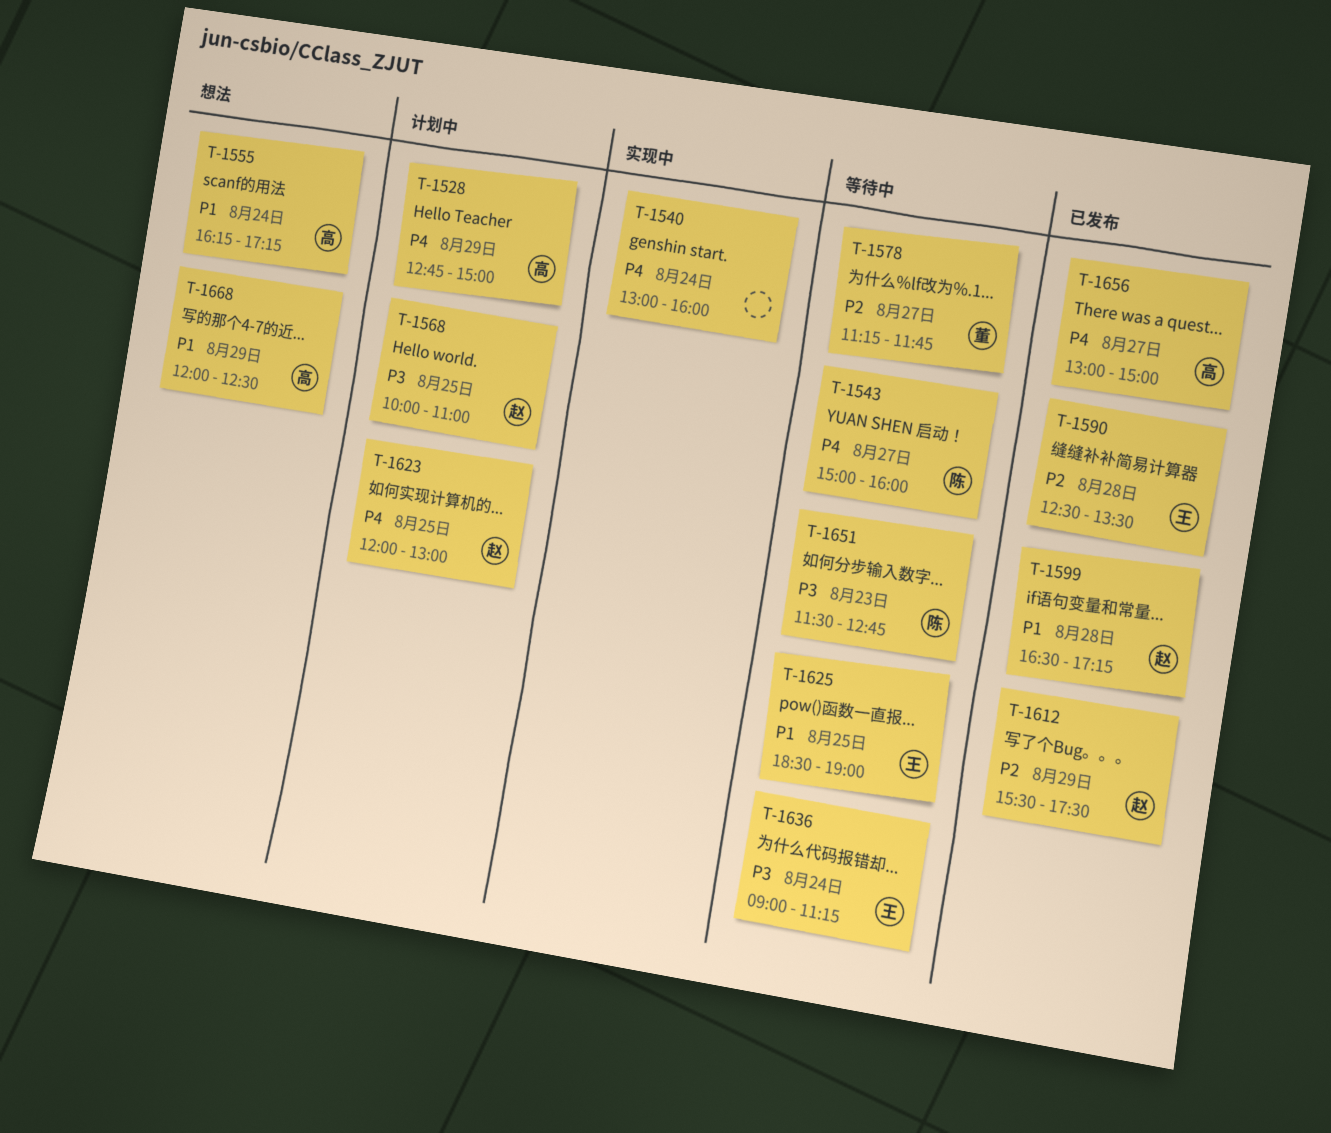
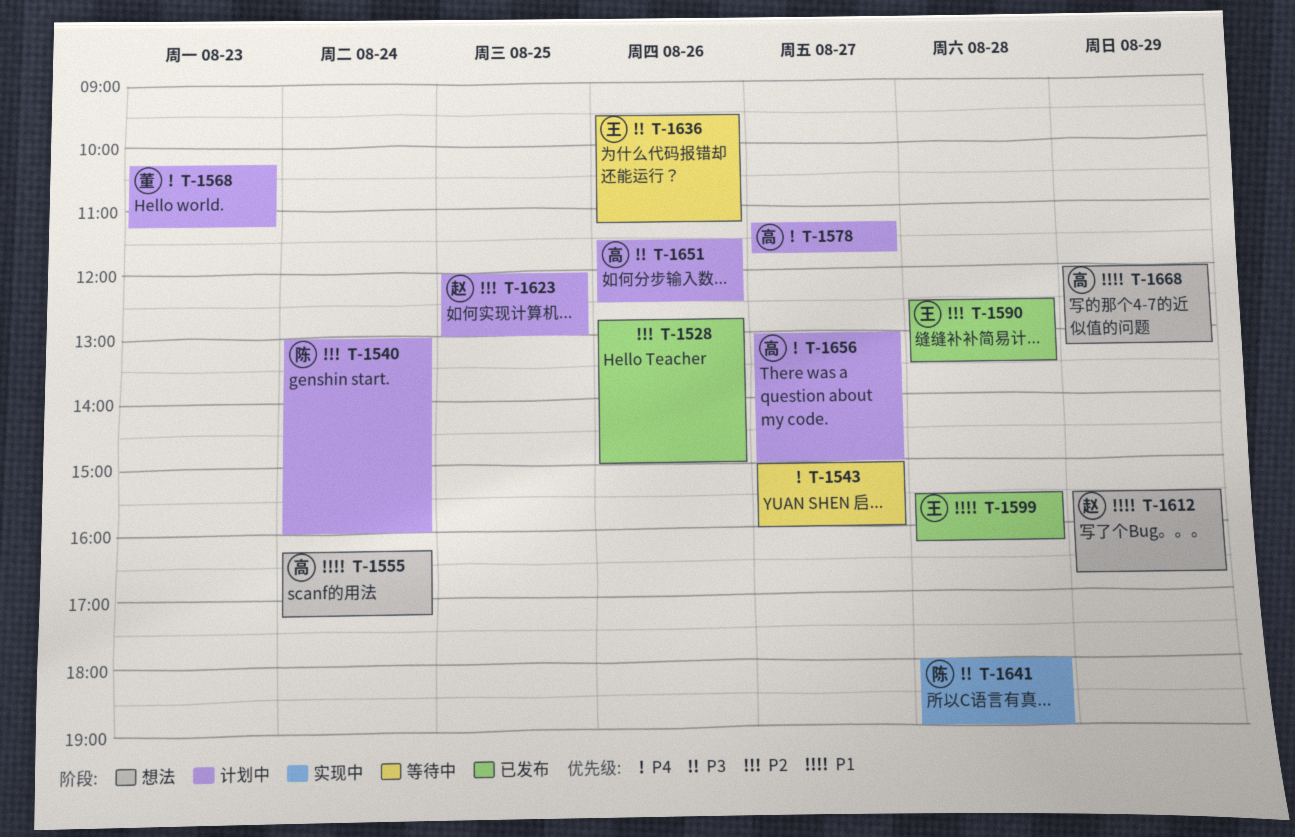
T-1528, status: 计划中 -> 已发布
T-1528, owner: 高 -> none
T-1528, priority: P4 -> P2
T-1528, day: Aug 29 -> Aug 26
T-1540, status: 实现中 -> 计划中
T-1540, owner: none -> 陈
T-1540, priority: P4 -> P2
T-1543, owner: 陈 -> none
T-1568, owner: 赵 -> 董
T-1568, priority: P3 -> P4
T-1568, day: Aug 25 -> Aug 23
T-1568, begins: 10:00 -> 10:15
T-1568, ends: 11:00 -> 11:15
T-1578, status: 等待中 -> 计划中
T-1578, owner: 董 -> 高
T-1578, priority: P2 -> P4
T-1599, owner: 赵 -> 王
T-1599, begins: 16:30 -> 15:30
T-1599, ends: 17:15 -> 16:15
T-1612, status: 已发布 -> 想法
T-1612, priority: P2 -> P1
T-1612, ends: 17:30 -> 16:45
T-1623, priority: P4 -> P2
T-1625: present -> none
T-1636, day: Aug 24 -> Aug 26
T-1636, begins: 09:00 -> 09:30
T-1641: none -> present
T-1651, status: 等待中 -> 计划中
T-1651, owner: 陈 -> 高
T-1651, day: Aug 23 -> Aug 26
T-1651, ends: 12:45 -> 12:30
T-1656, status: 已发布 -> 计划中
T-1668, ends: 12:30 -> 13:15

